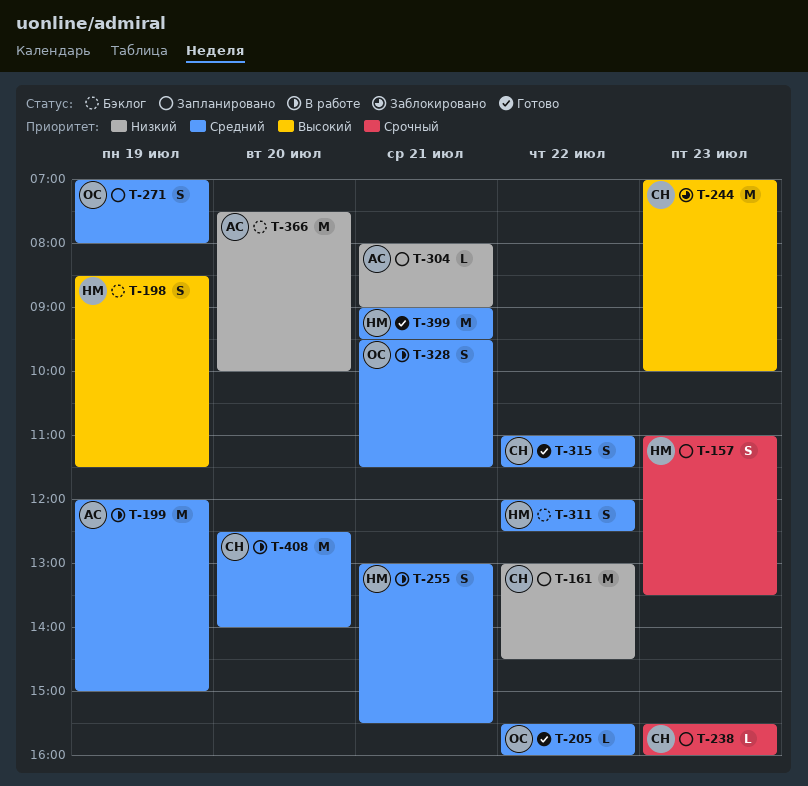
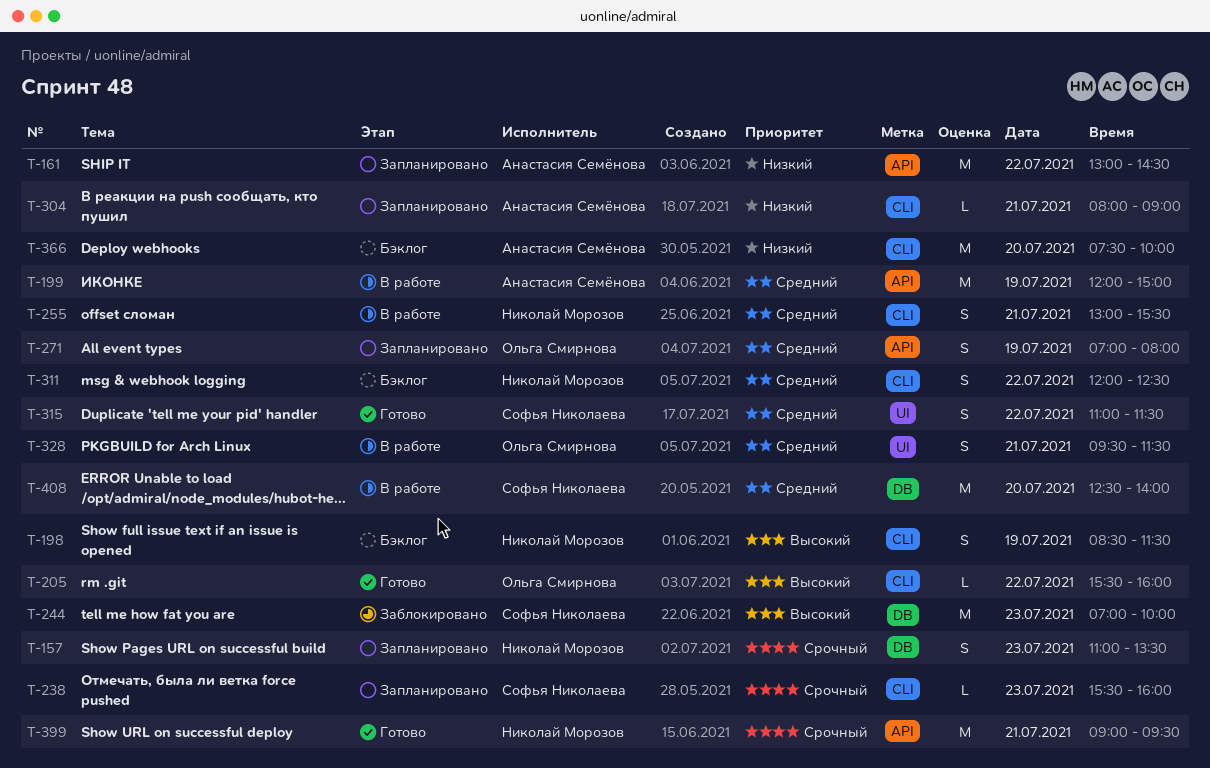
T-161, owner: Софья Николаева -> Анастасия Семёнова
T-205, priority: Средний -> Высокий
T-399, priority: Средний -> Срочный

